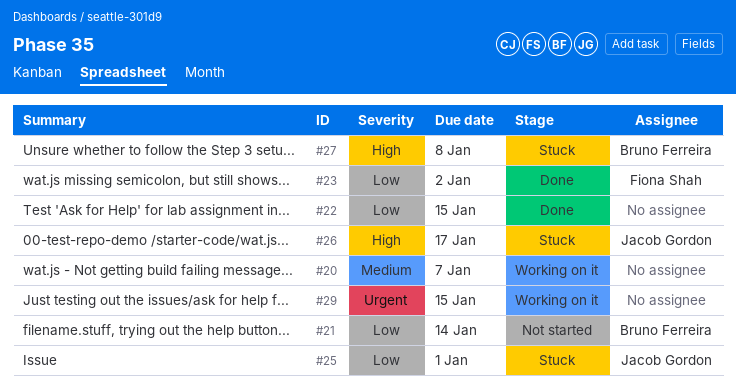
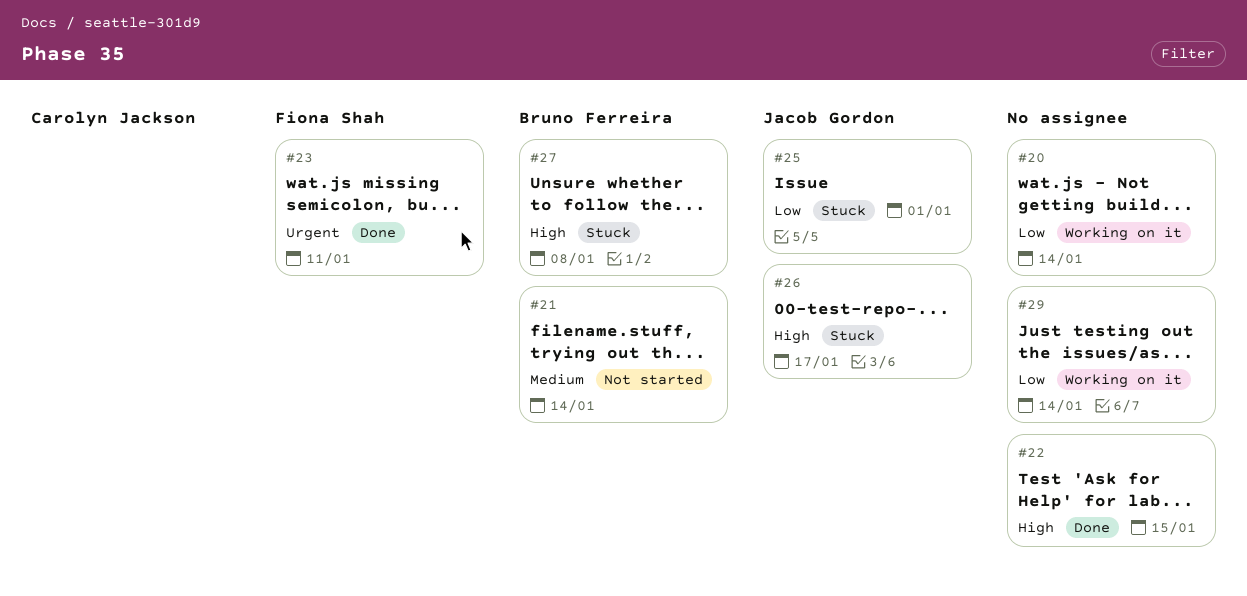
#20, priority: Medium -> Low
#20, due: Jan 7 -> Jan 14
#21, priority: Low -> Medium
#22, priority: Low -> High
#23, priority: Low -> Urgent
#23, due: Jan 2 -> Jan 11
#29, priority: Urgent -> Low
#29, due: Jan 15 -> Jan 14

